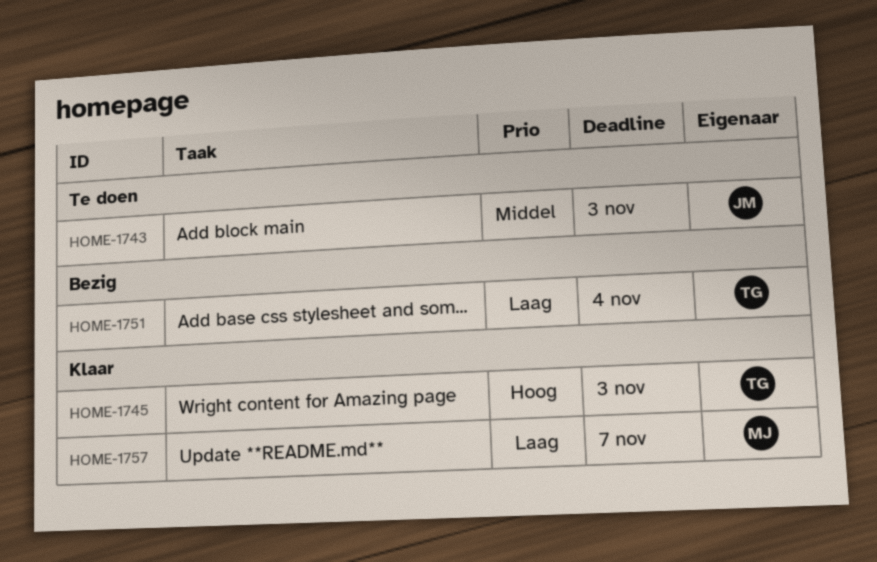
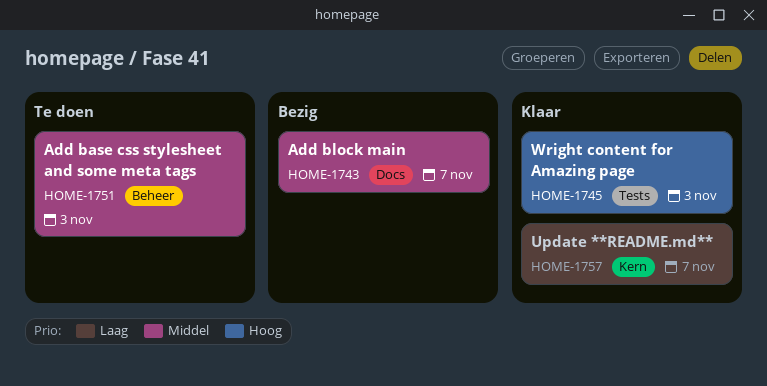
HOME-1743, status: Te doen -> Bezig
HOME-1743, due: Nov 3 -> Nov 7
HOME-1751, status: Bezig -> Te doen
HOME-1751, priority: Laag -> Middel
HOME-1751, due: Nov 4 -> Nov 3

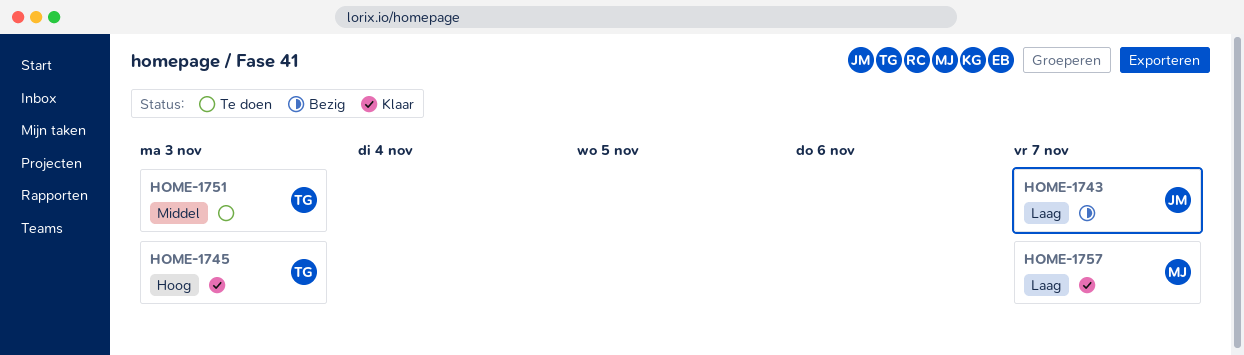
HOME-1743, priority: Middel -> Laag

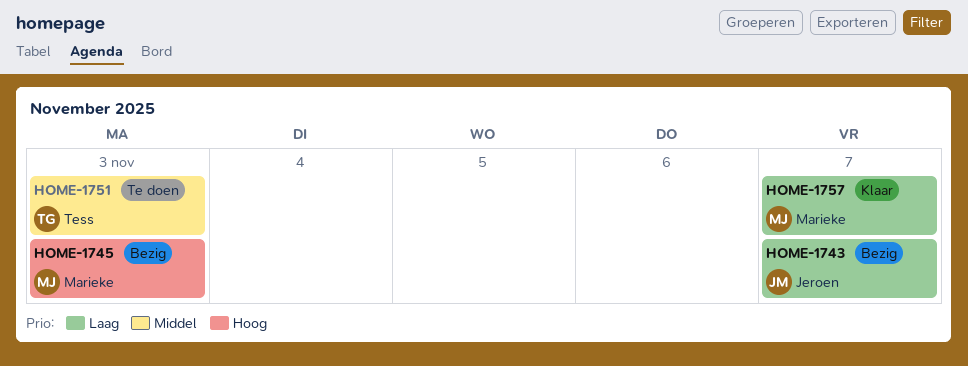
HOME-1745, status: Klaar -> Bezig
HOME-1745, owner: Tess -> Marieke

